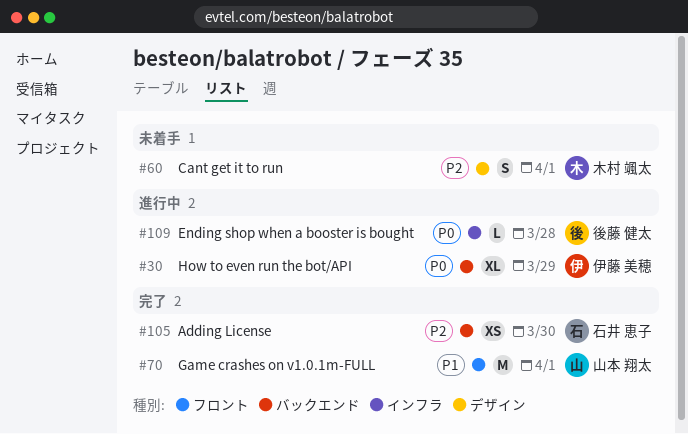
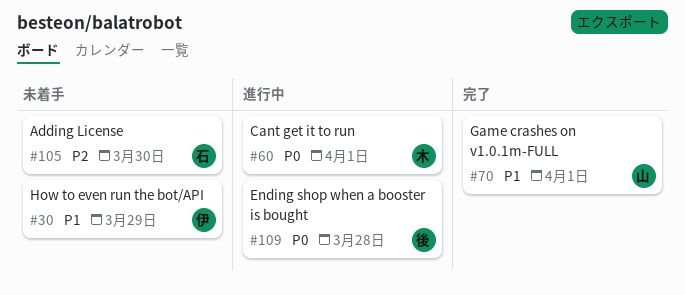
#30, status: 進行中 -> 未着手
#30, priority: P0 -> P1
#60, status: 未着手 -> 進行中
#60, priority: P2 -> P0
#105, status: 完了 -> 未着手

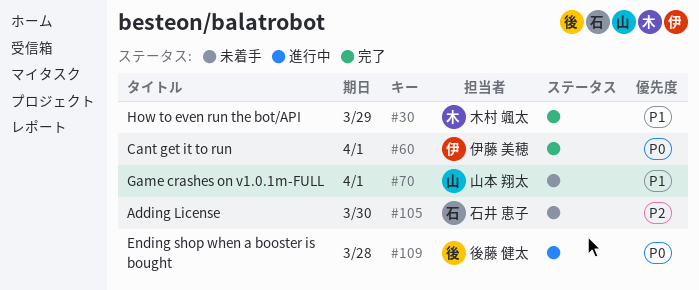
#30, status: 未着手 -> 完了
#30, owner: 伊藤 美穂 -> 木村 颯太
#60, status: 進行中 -> 完了
#60, owner: 木村 颯太 -> 伊藤 美穂
#70, status: 完了 -> 未着手

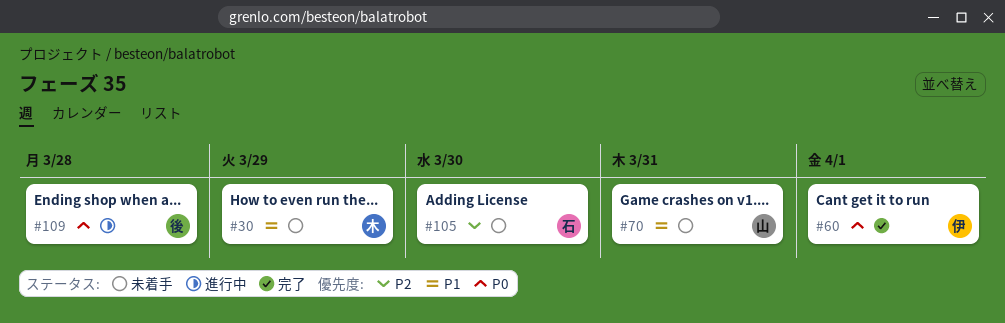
#30, status: 完了 -> 未着手
#70, due: Apr 1 -> Mar 31

